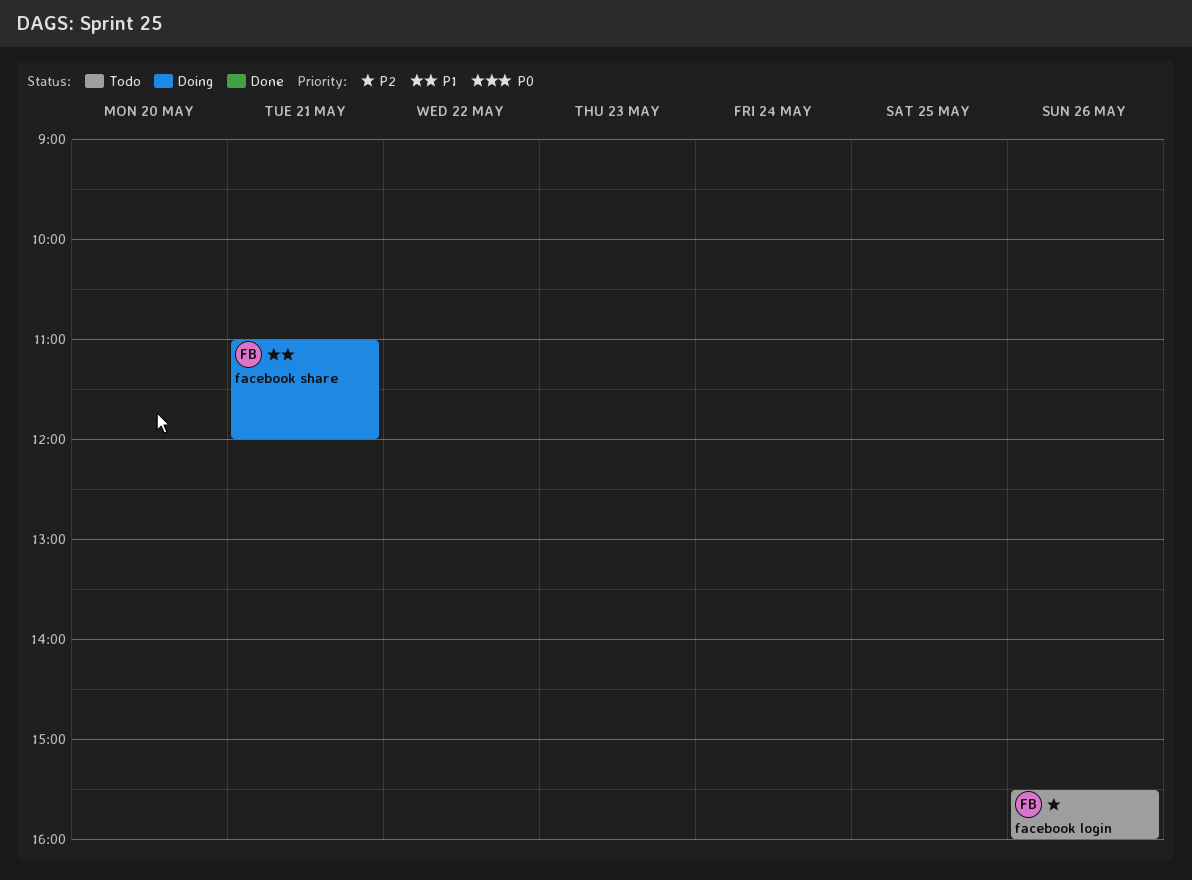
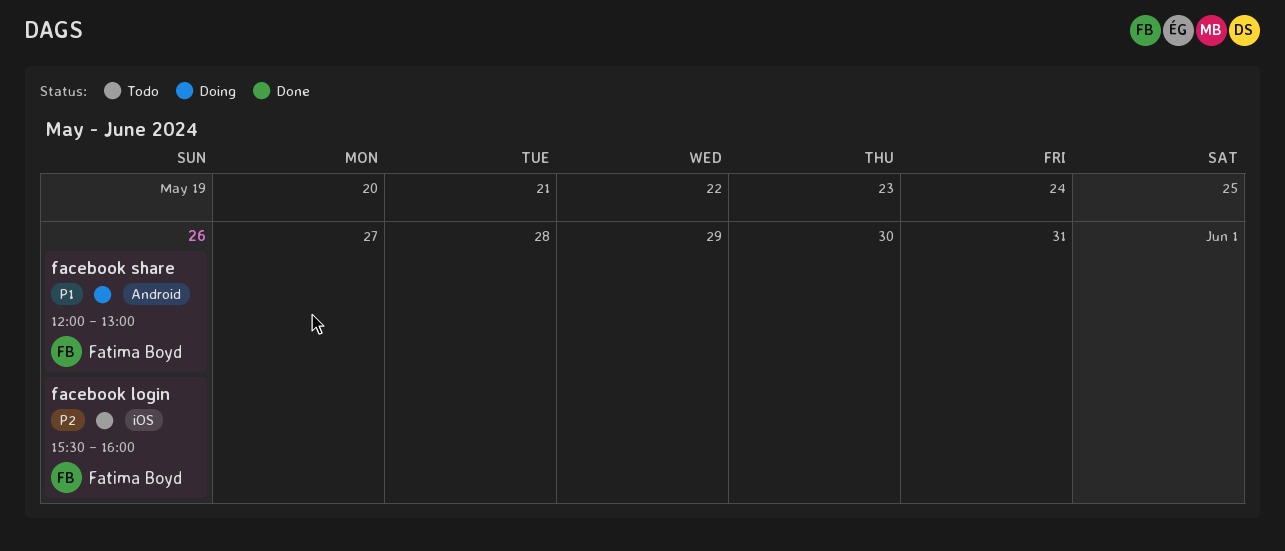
facebook share, day: May 21 -> May 26
facebook share, begins: 11:00 -> 12:00
facebook share, ends: 12:00 -> 13:00

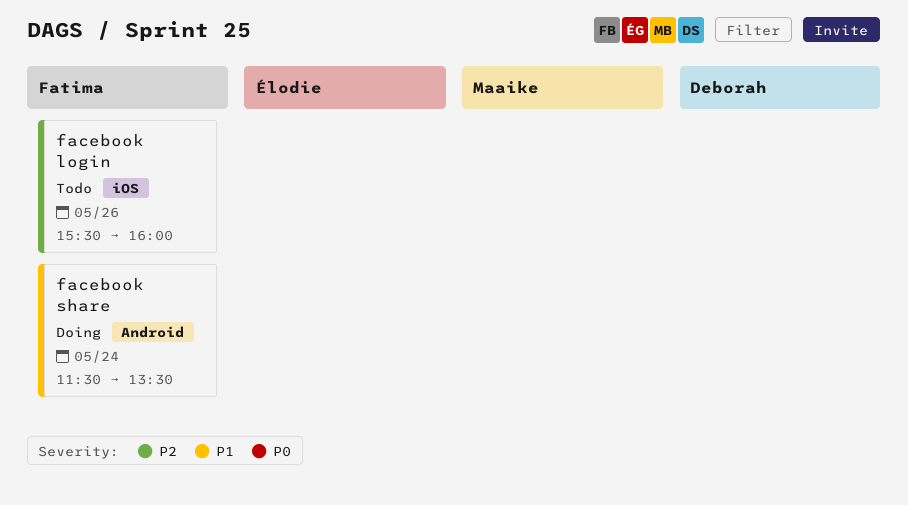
facebook share, day: May 26 -> May 24
facebook share, begins: 12:00 -> 11:30
facebook share, ends: 13:00 -> 13:30

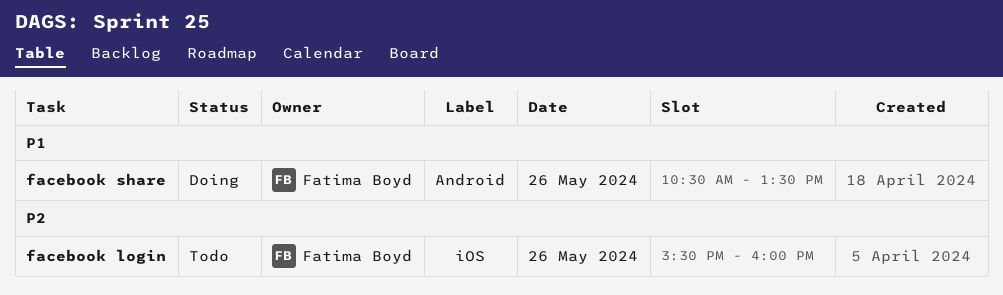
facebook share, day: May 24 -> May 26
facebook share, begins: 11:30 -> 10:30

